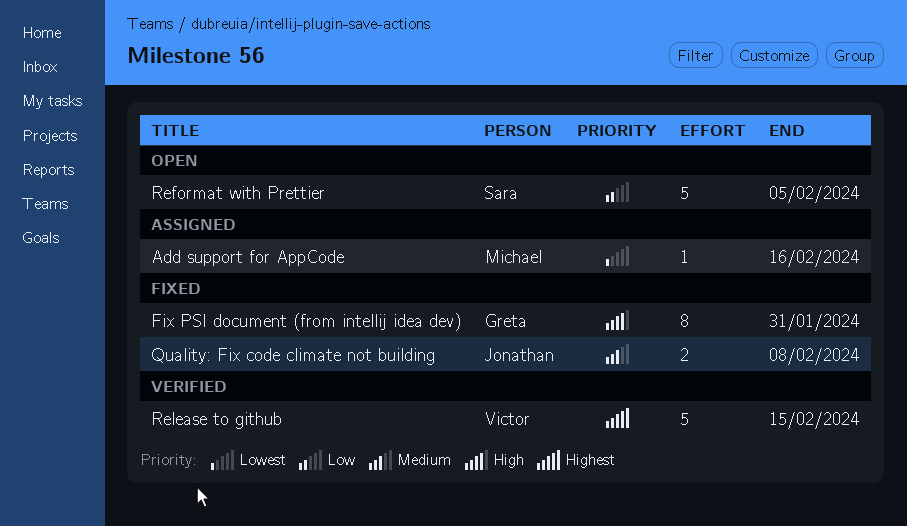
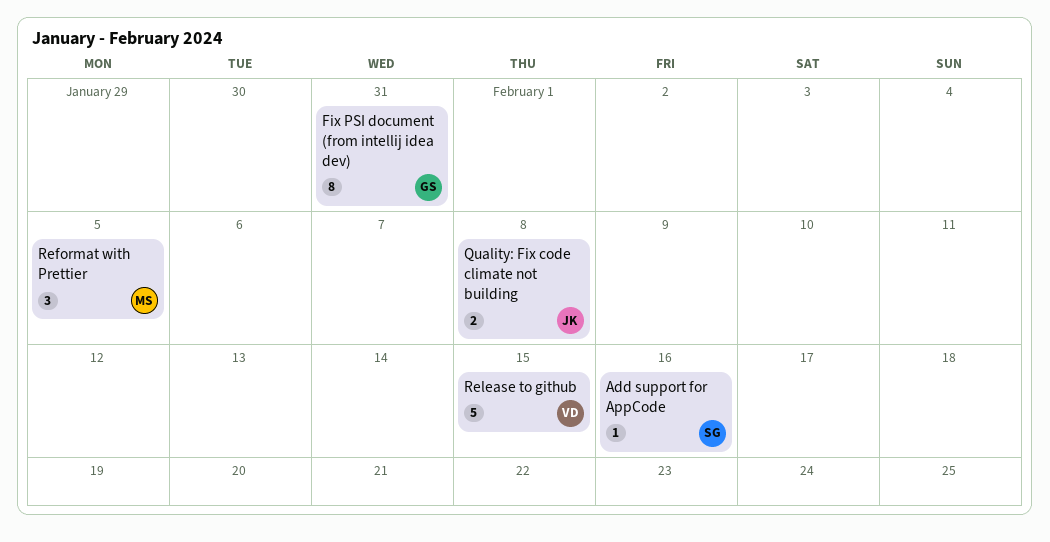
Add support for AppCode, owner: Michael -> Sara
Reformat with Prettier, owner: Sara -> Michael
Reformat with Prettier, estimate: 5 -> 3

